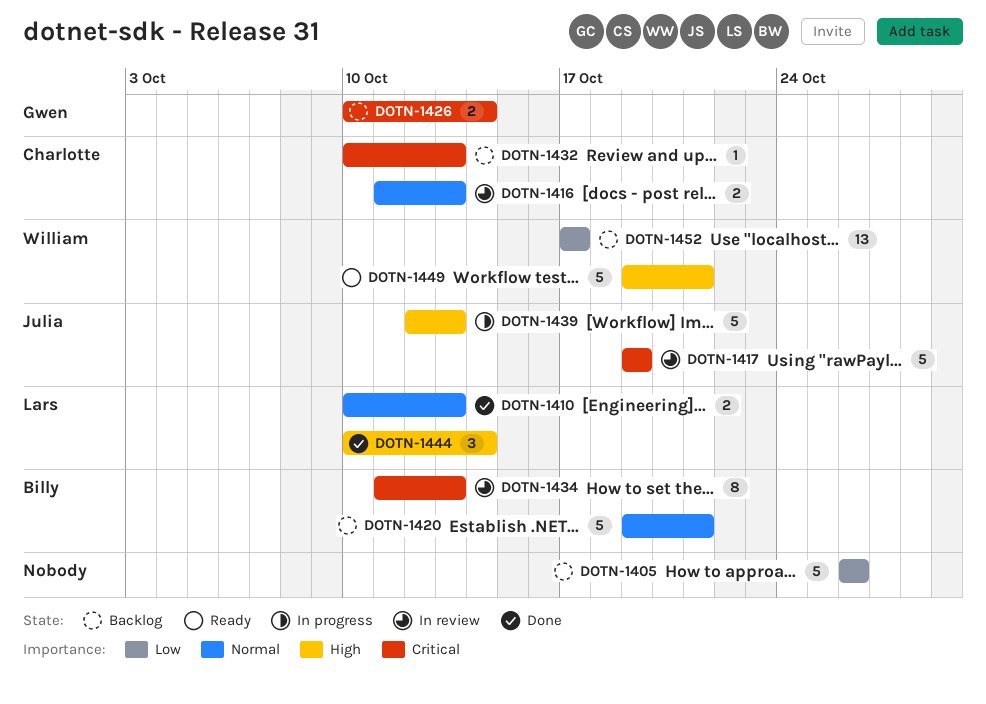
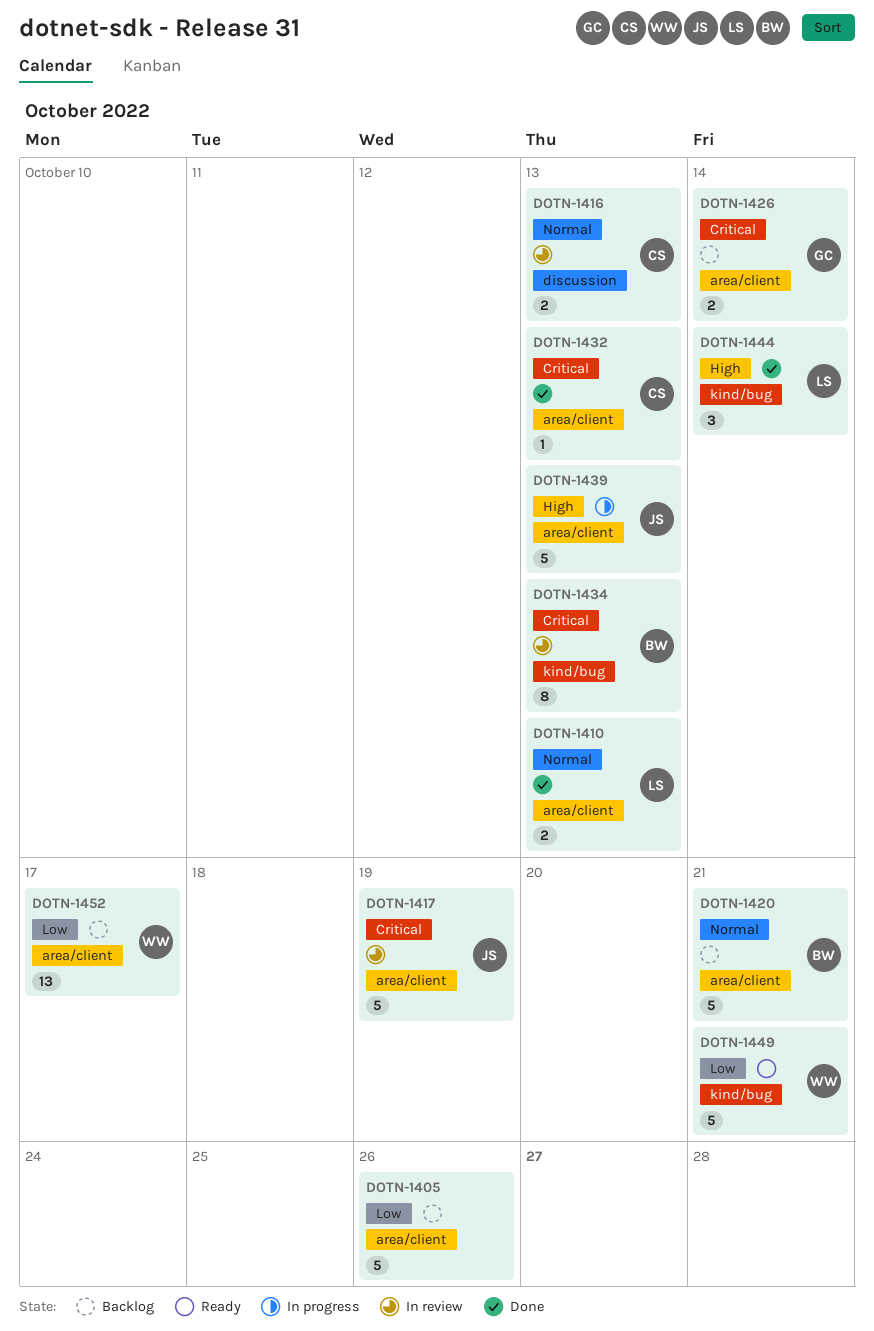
DOTN-1432, status: Backlog -> Done
DOTN-1449, priority: High -> Low

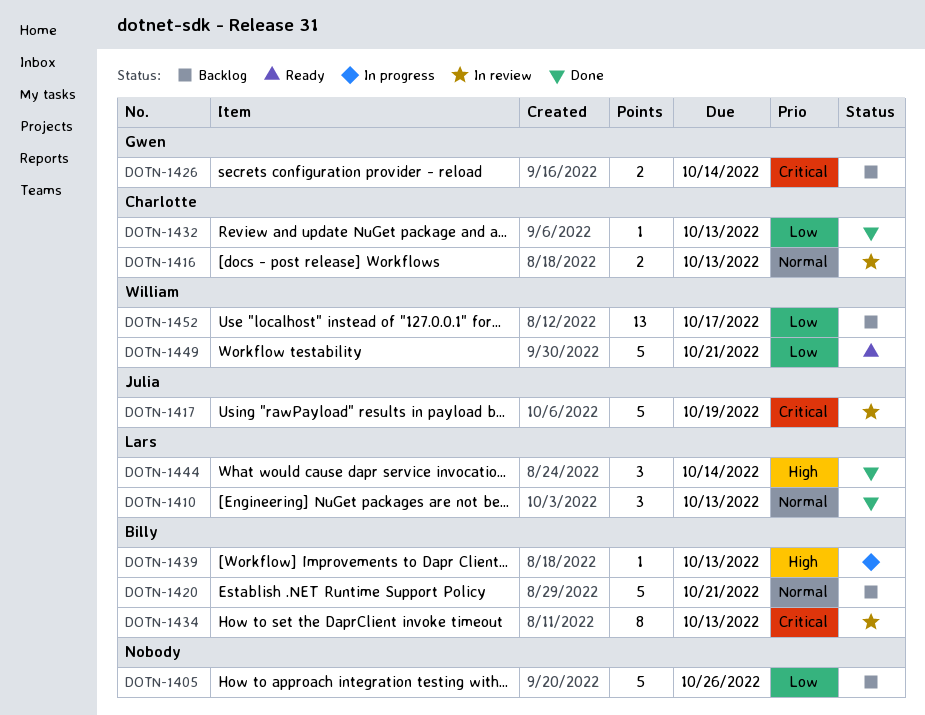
DOTN-1410, estimate: 2 -> 3
DOTN-1432, priority: Critical -> Low
DOTN-1439, owner: Julia -> Billy
DOTN-1439, estimate: 5 -> 1

